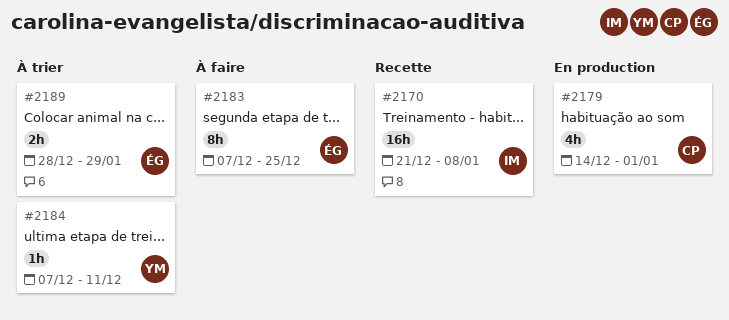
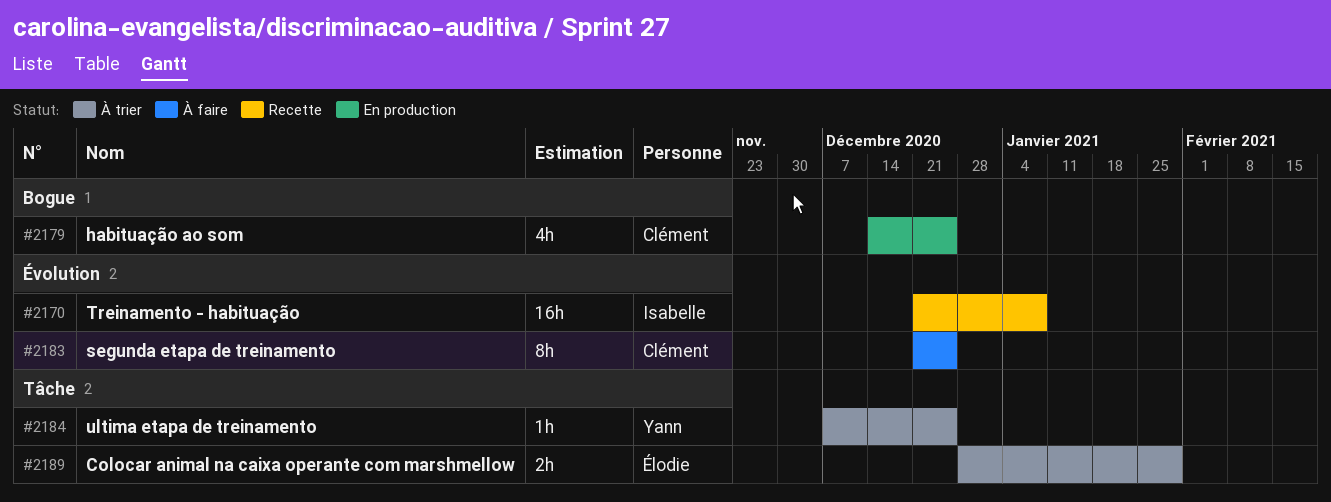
#2179, due: Jan 1 -> Dec 25
#2183, owner: Élodie -> Clément
#2183, start: Dec 7 -> Dec 21
#2184, due: Dec 11 -> Dec 25

